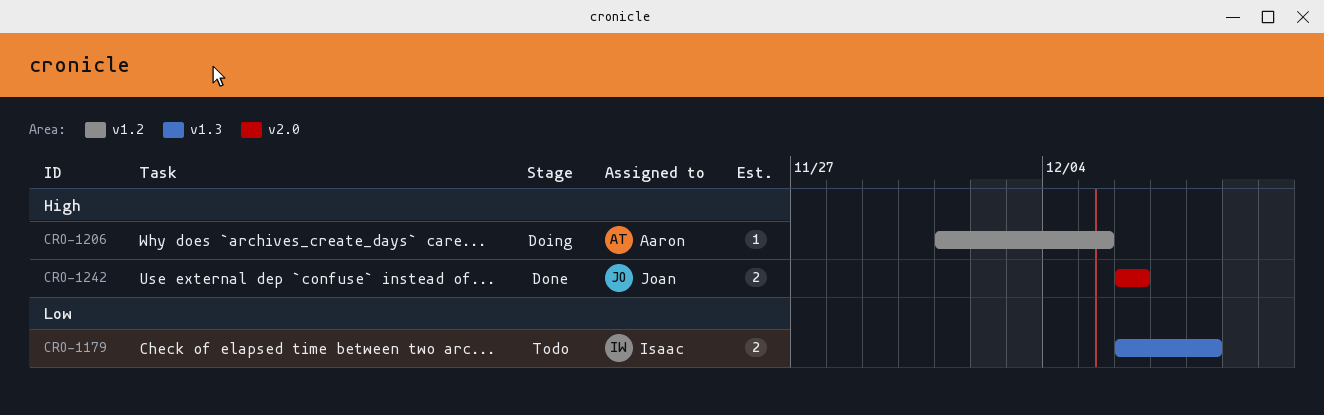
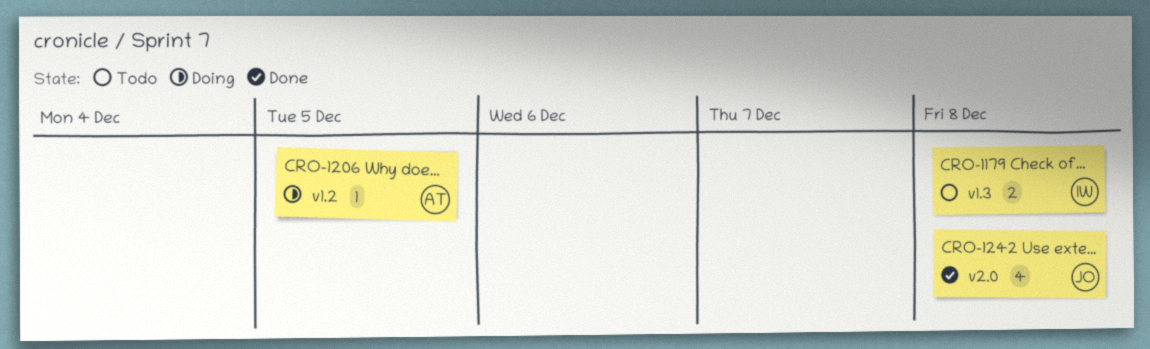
CRO-1242, estimate: 2 -> 4
CRO-1242, due: Dec 6 -> Dec 8

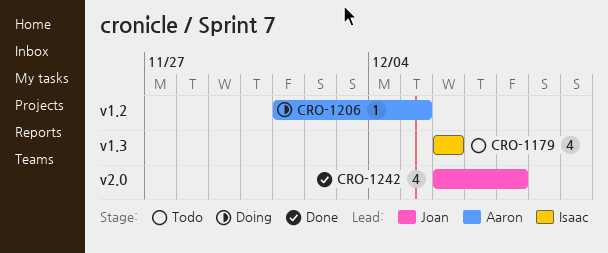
CRO-1179, estimate: 2 -> 4
CRO-1179, due: Dec 8 -> Dec 6

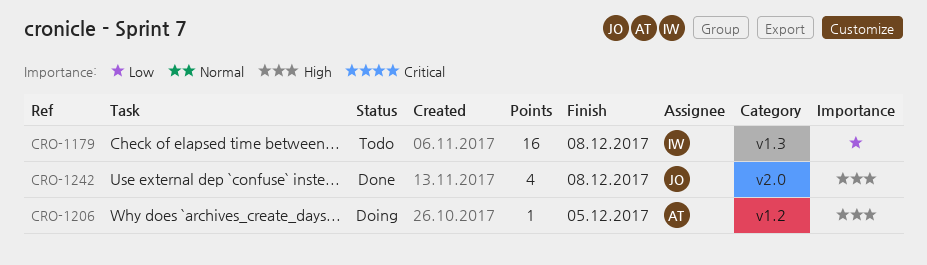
CRO-1179, estimate: 4 -> 16
CRO-1179, due: Dec 6 -> Dec 8

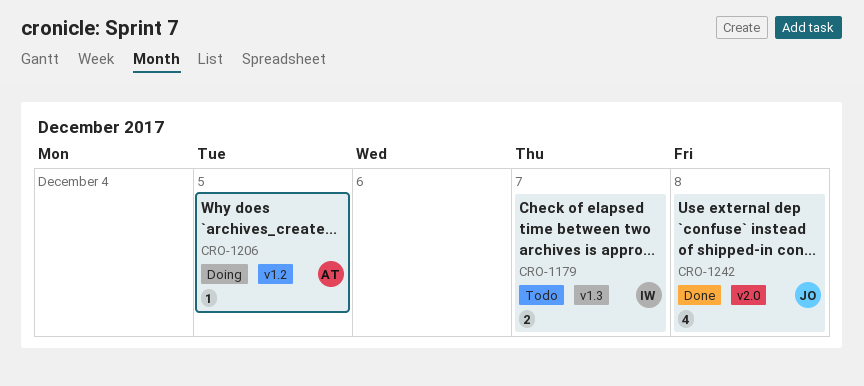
CRO-1179, estimate: 16 -> 2
CRO-1179, due: Dec 8 -> Dec 7

